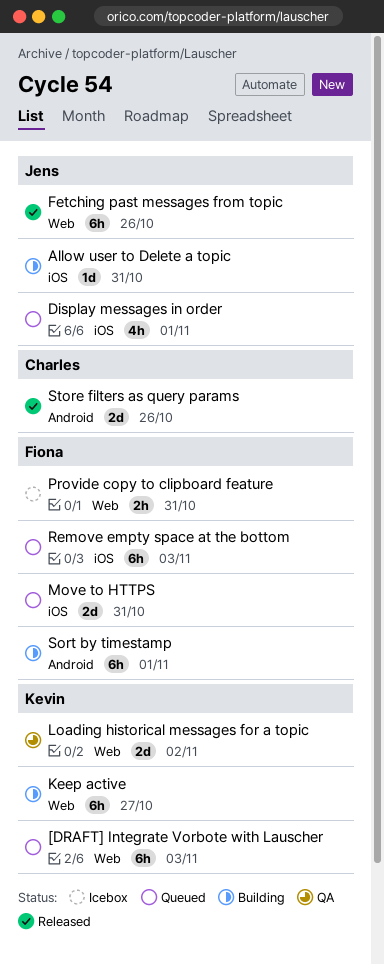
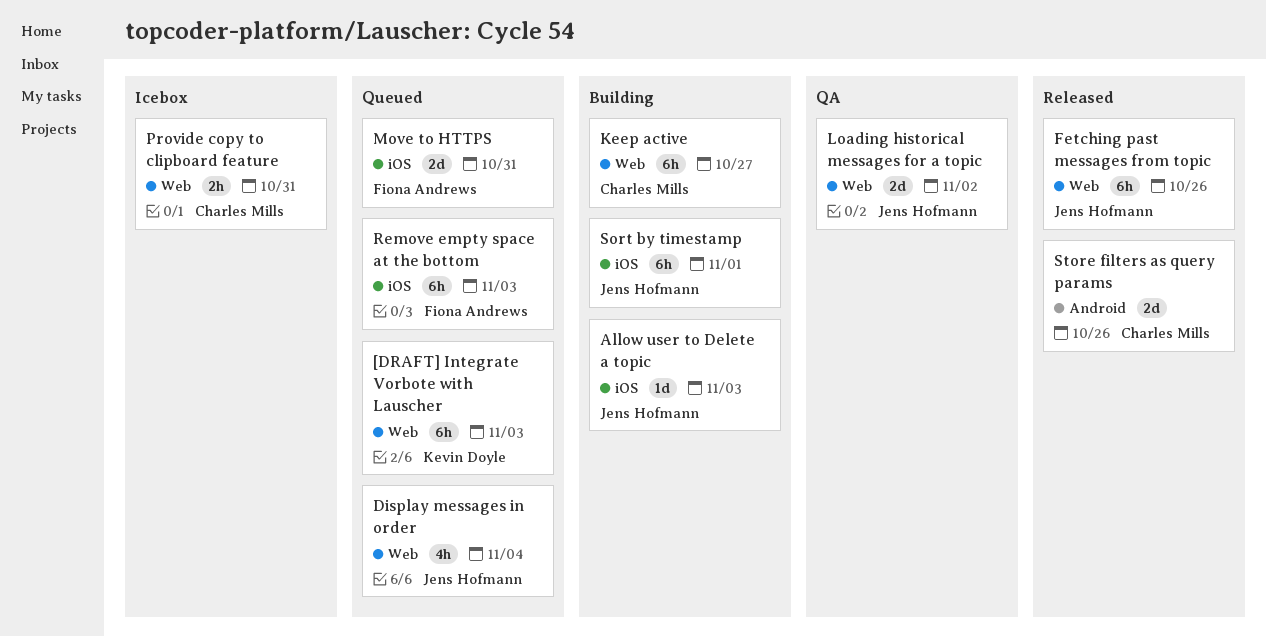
Allow user to Delete a topic, due: Oct 31 -> Nov 3
Display messages in order, label: iOS -> Web
Display messages in order, due: Nov 1 -> Nov 4
Keep active, owner: Kevin Doyle -> Charles Mills
Loading historical messages for a topic, owner: Kevin Doyle -> Jens Hofmann
Provide copy to clipboard feature, owner: Fiona Andrews -> Charles Mills
Sort by timestamp, owner: Fiona Andrews -> Jens Hofmann
Sort by timestamp, label: Android -> iOS

